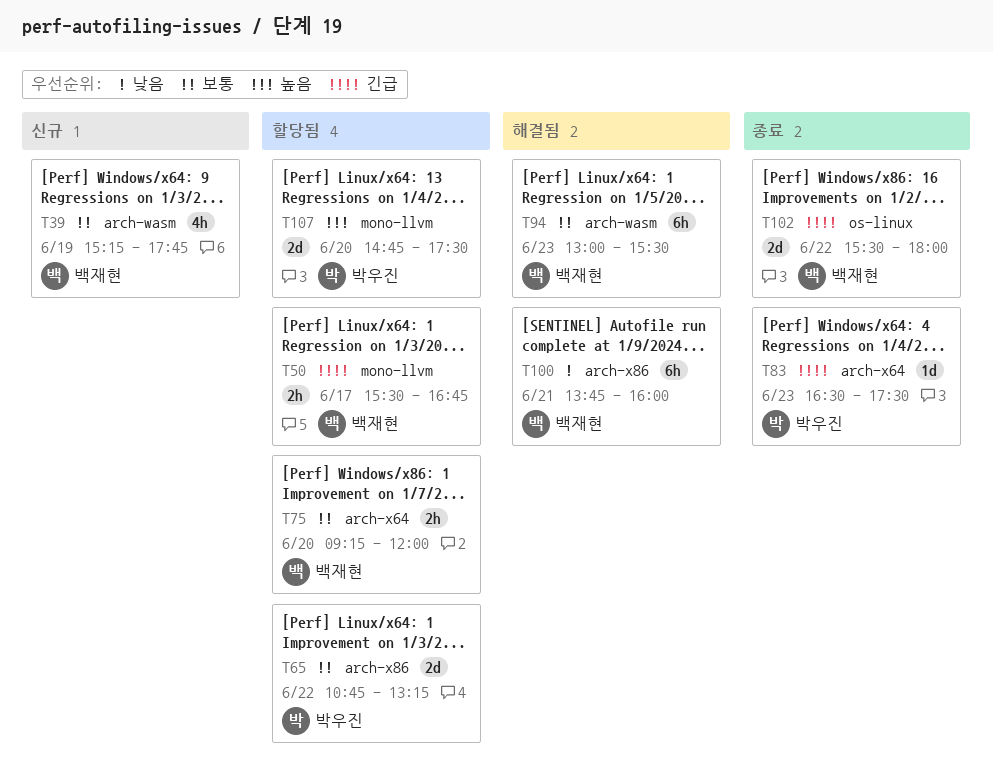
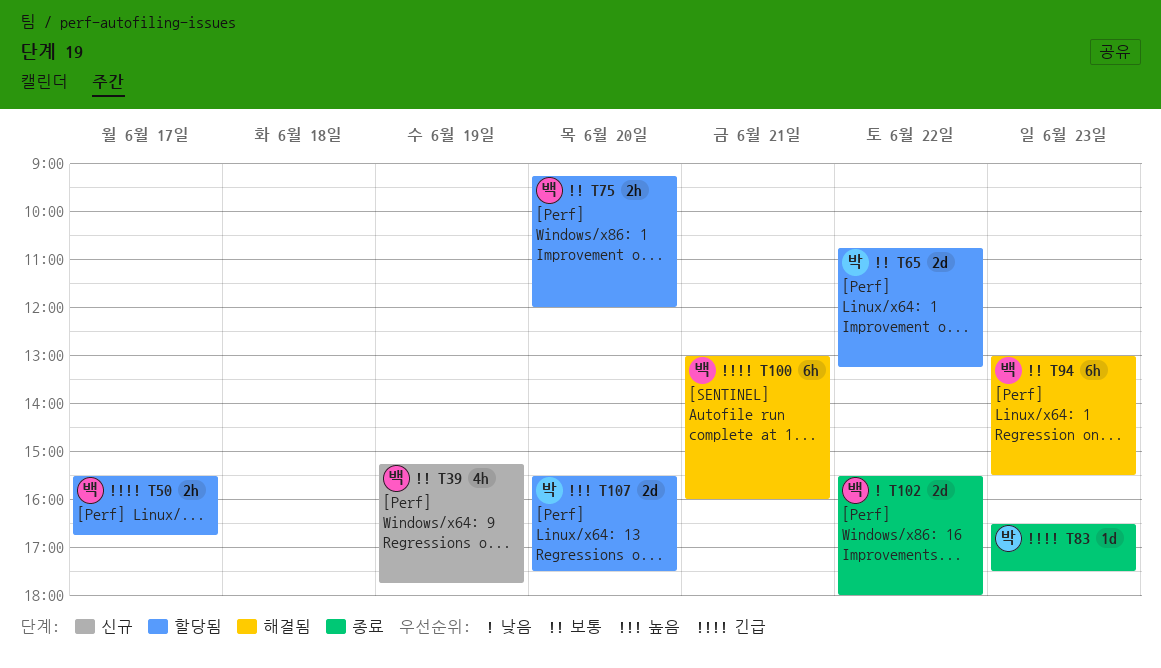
T100, priority: 낮음 -> 긴급
T100, begins: 13:45 -> 13:00
T102, priority: 긴급 -> 낮음
T107, begins: 14:45 -> 15:30

